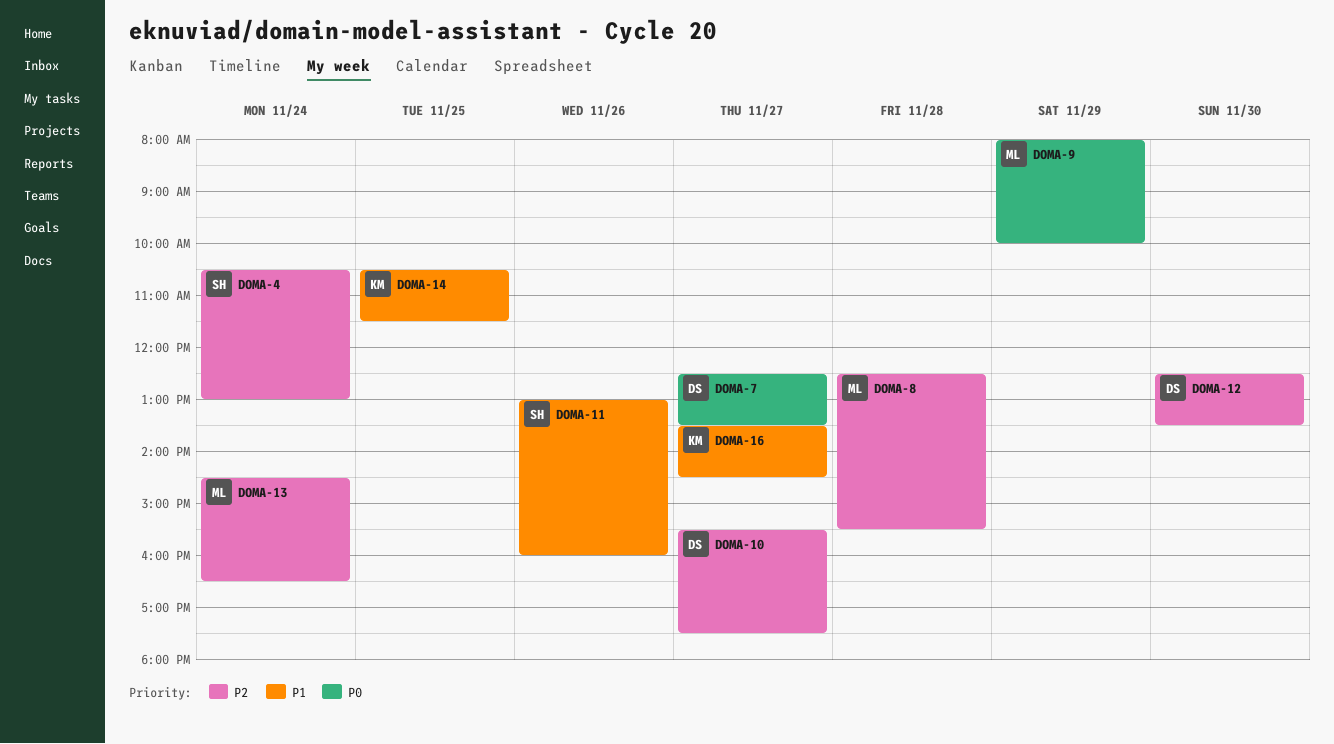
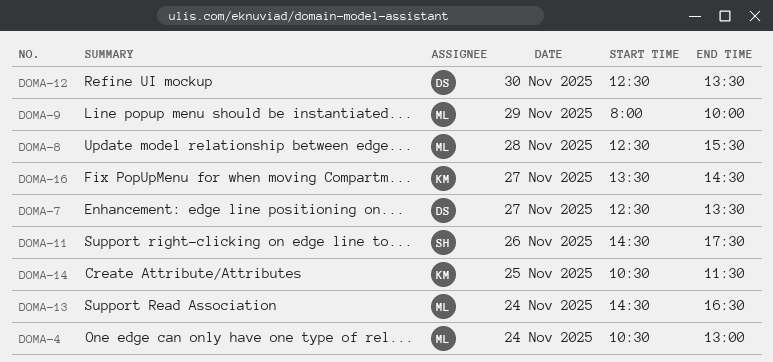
DOMA-4, owner: SH -> ML
DOMA-10: present -> none
DOMA-11, begins: 13:00 -> 14:30
DOMA-11, ends: 16:00 -> 17:30

